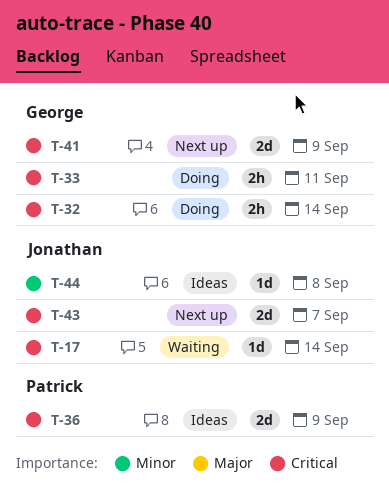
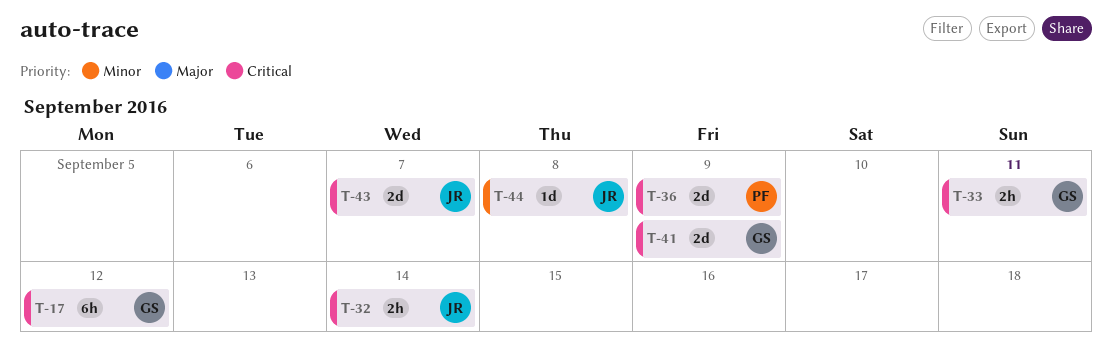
T-17, owner: Jonathan -> George
T-17, estimate: 1d -> 6h
T-17, due: Sep 14 -> Sep 12
T-32, owner: George -> Jonathan

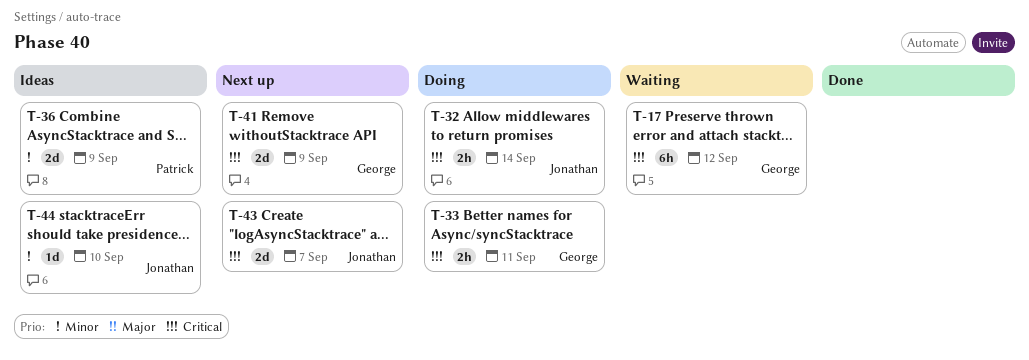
T-36, priority: Critical -> Minor
T-44, due: Sep 8 -> Sep 10

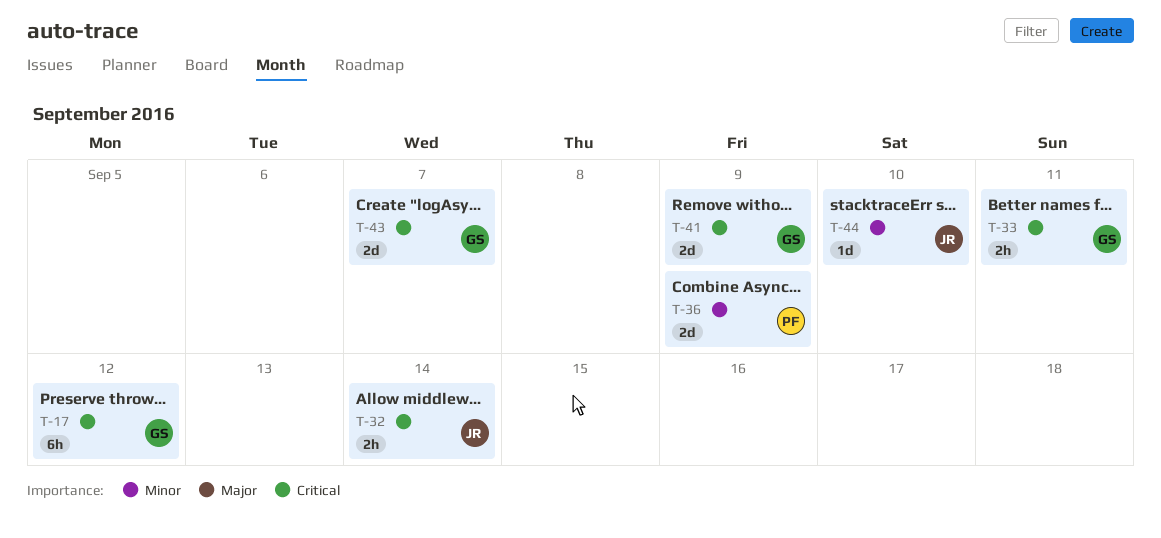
T-43, owner: Jonathan -> George

